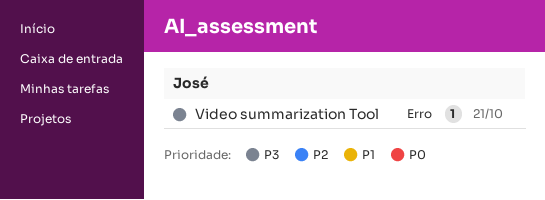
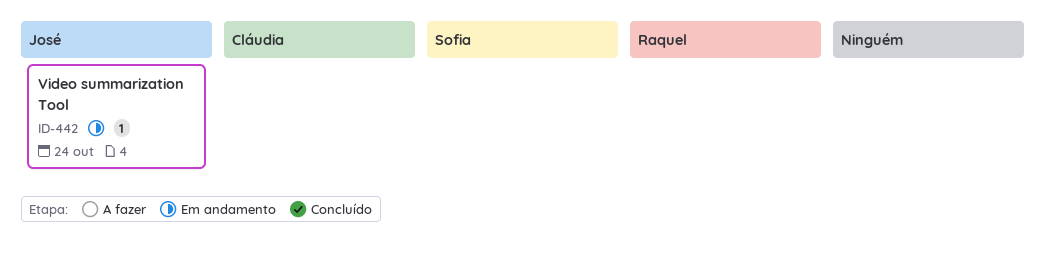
Video summarization Tool, due: Oct 21 -> Oct 24

